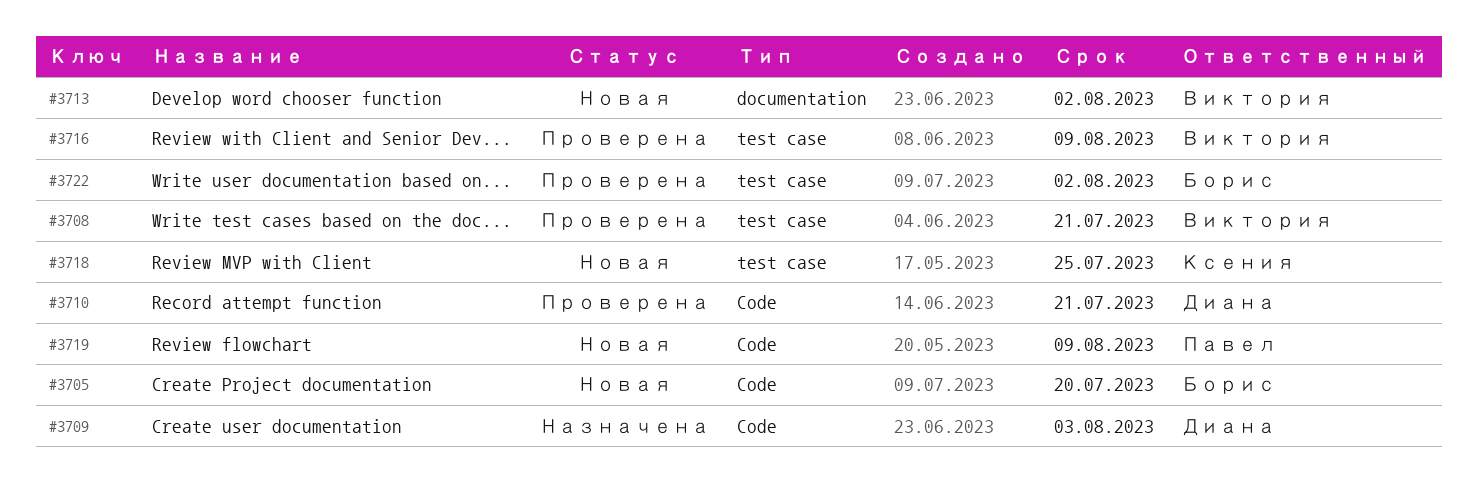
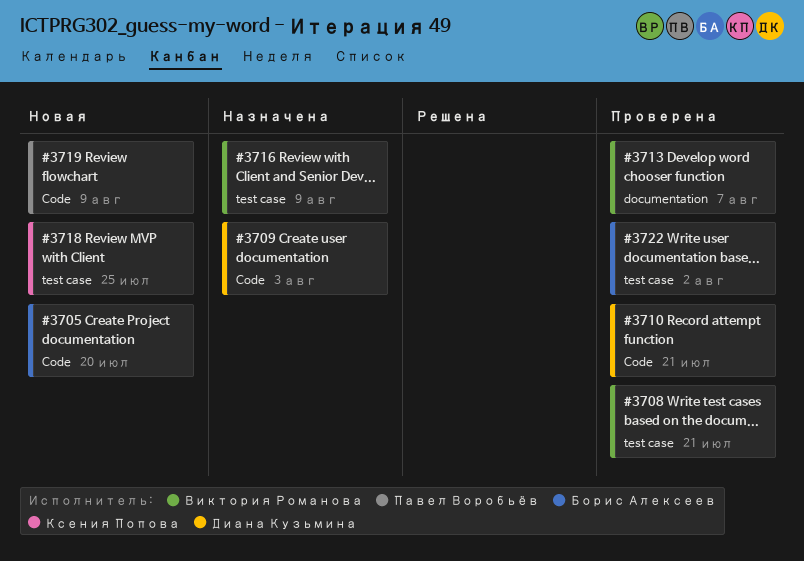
#3713, status: Новая -> Проверена
#3713, due: Aug 2 -> Aug 7
#3716, status: Проверена -> Назначена

